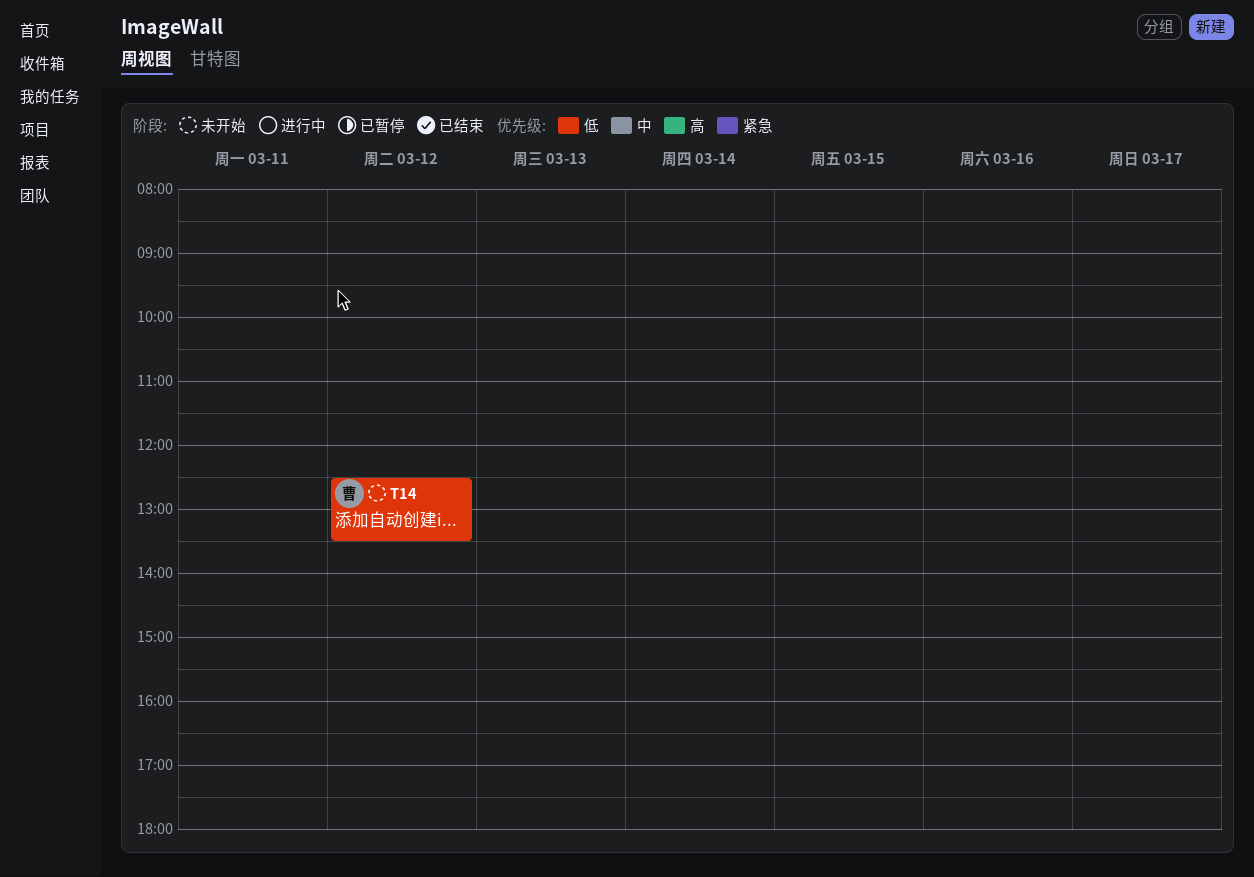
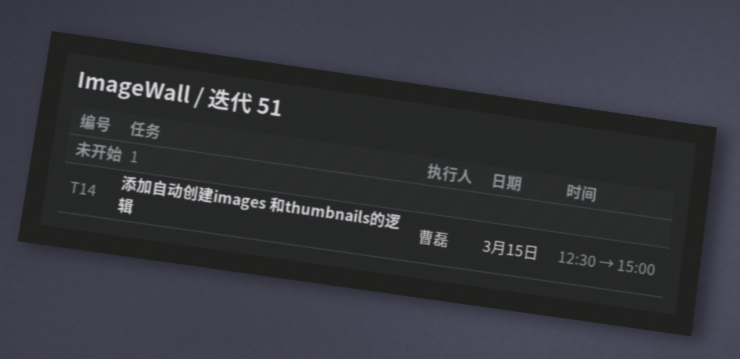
T14, day: Mar 12 -> Mar 15
T14, ends: 13:30 -> 15:00

